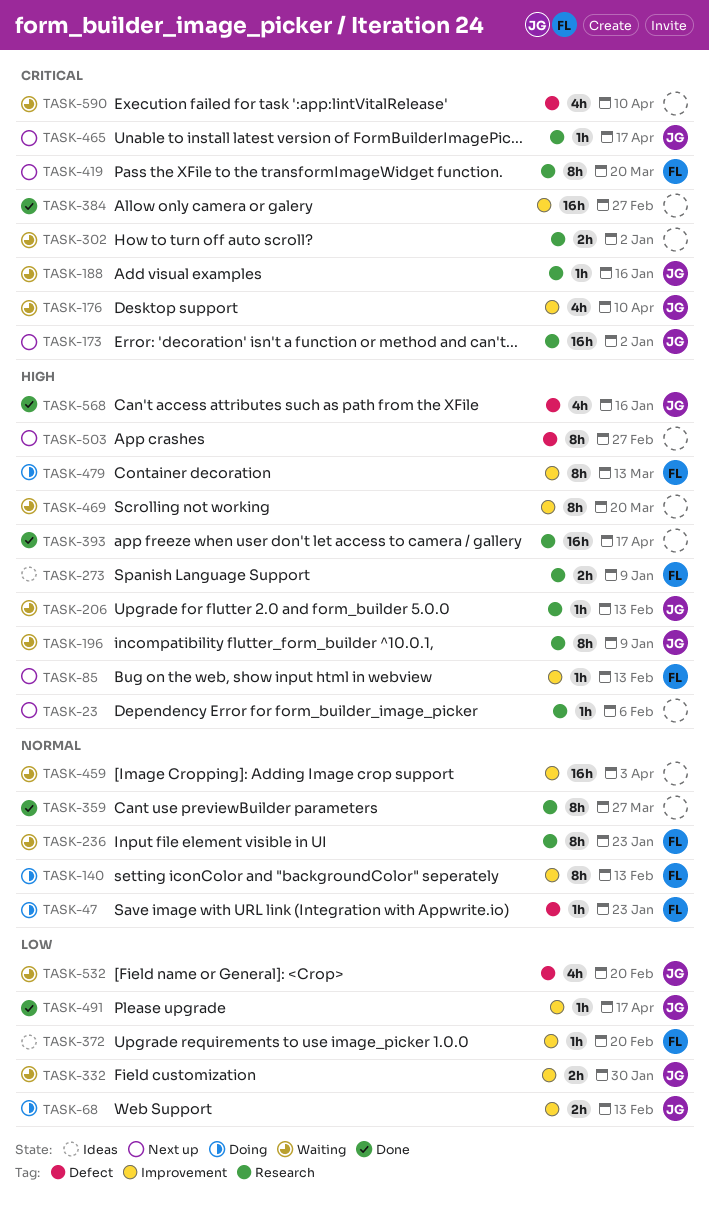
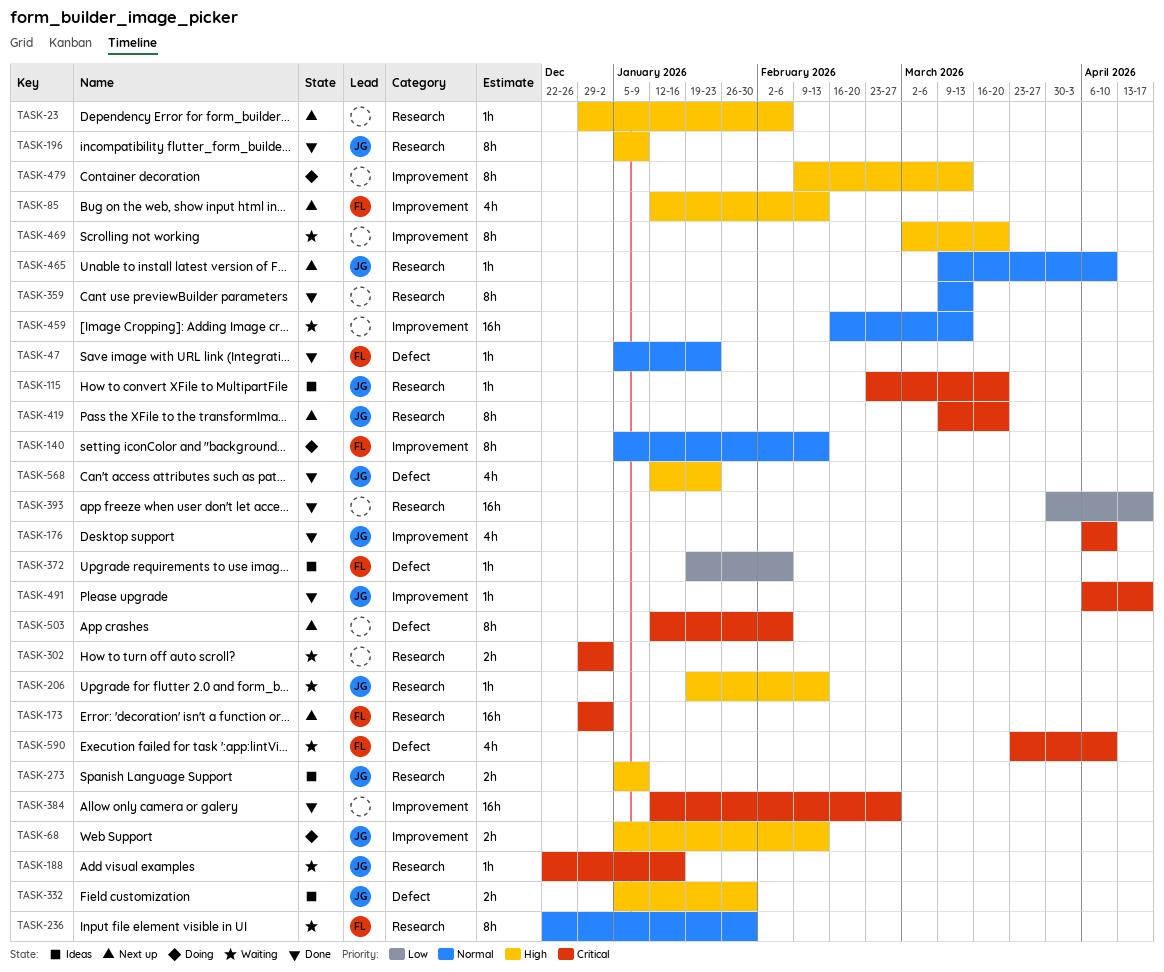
TASK-47, status: Doing -> Done
TASK-68, priority: Low -> High
TASK-85, estimate: 1h -> 4h
TASK-115: none -> present
TASK-173, owner: JG -> FL
TASK-176, status: Waiting -> Done
TASK-196, status: Waiting -> Done
TASK-236, due: Jan 23 -> Jan 30
TASK-273, owner: FL -> JG
TASK-332, status: Waiting -> Ideas
TASK-332, priority: Low -> High
TASK-332, label: Improvement -> Defect
TASK-359, due: Mar 27 -> Mar 13
TASK-372, label: Improvement -> Defect
TASK-372, due: Feb 20 -> Feb 6
TASK-393, priority: High -> Low
TASK-419, owner: FL -> JG
TASK-459, due: Apr 3 -> Mar 13
TASK-465, priority: Critical -> Normal
TASK-465, due: Apr 17 -> Apr 10
TASK-479, owner: FL -> none
TASK-491, priority: Low -> Critical
TASK-503, priority: High -> Critical
TASK-503, due: Feb 27 -> Feb 6
TASK-532: present -> none
TASK-568, due: Jan 16 -> Jan 23
TASK-590, owner: none -> FL

